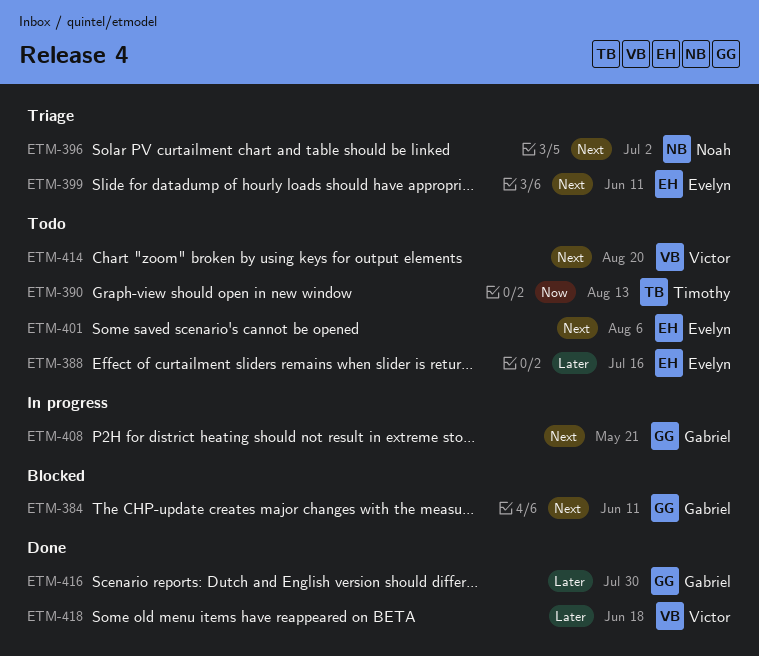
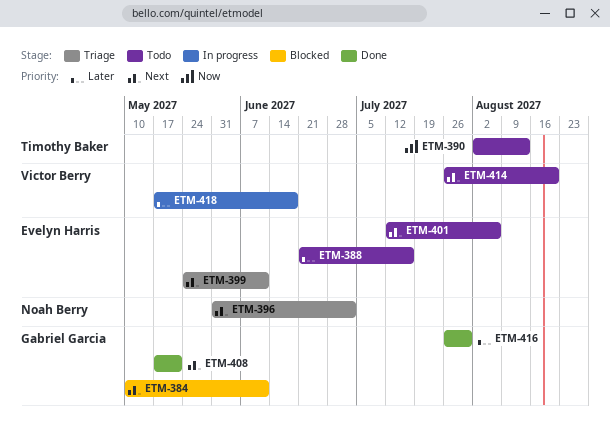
ETM-408, status: In progress -> Done
ETM-418, status: Done -> In progress

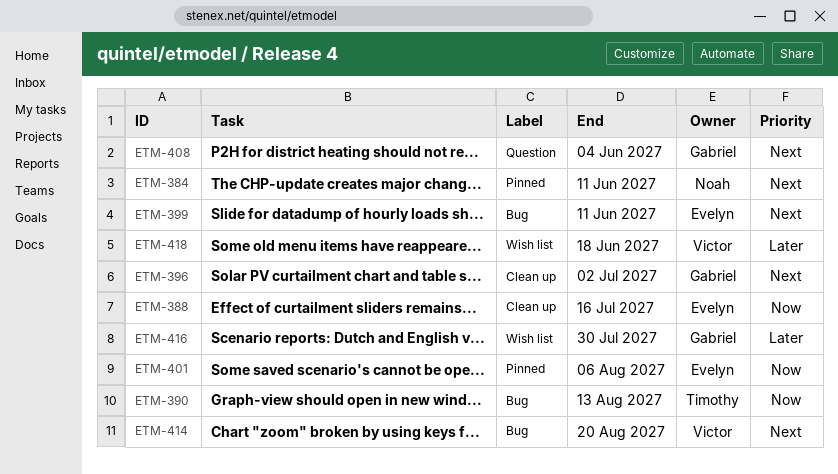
ETM-384, owner: Gabriel Garcia -> Noah Berry
ETM-388, priority: Later -> Now
ETM-396, owner: Noah Berry -> Gabriel Garcia
ETM-401, priority: Next -> Now
ETM-408, due: May 21 -> Jun 4

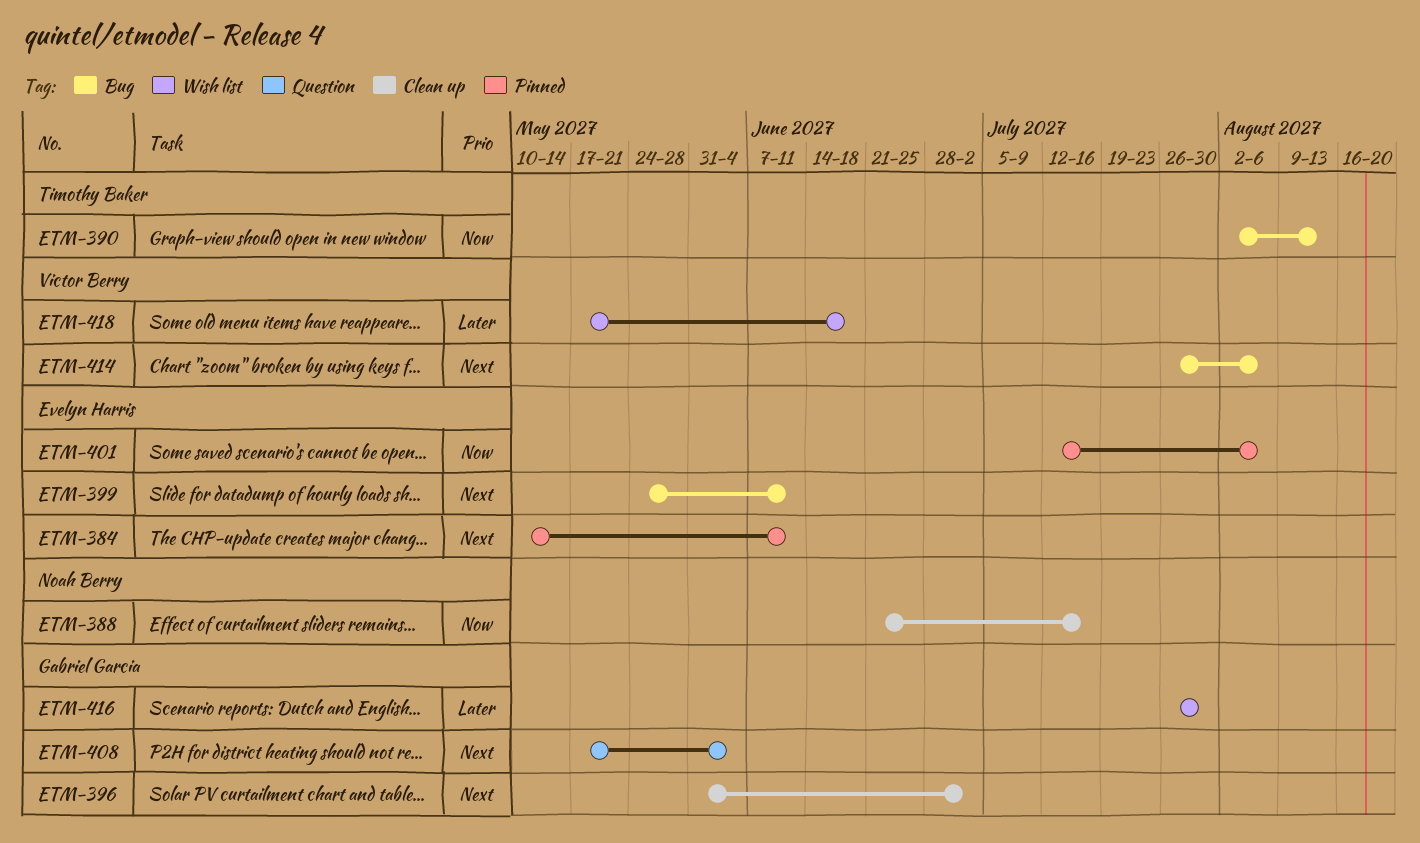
ETM-384, owner: Noah Berry -> Evelyn Harris
ETM-388, owner: Evelyn Harris -> Noah Berry
ETM-414, due: Aug 20 -> Aug 6

